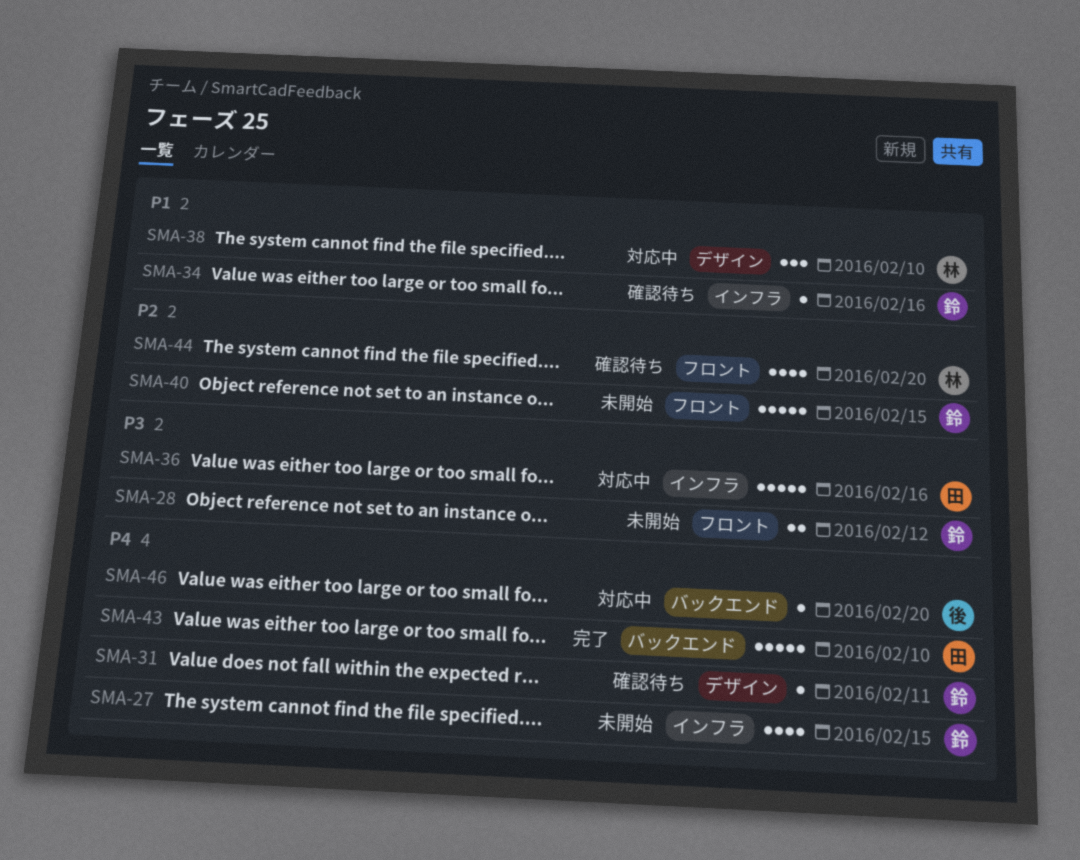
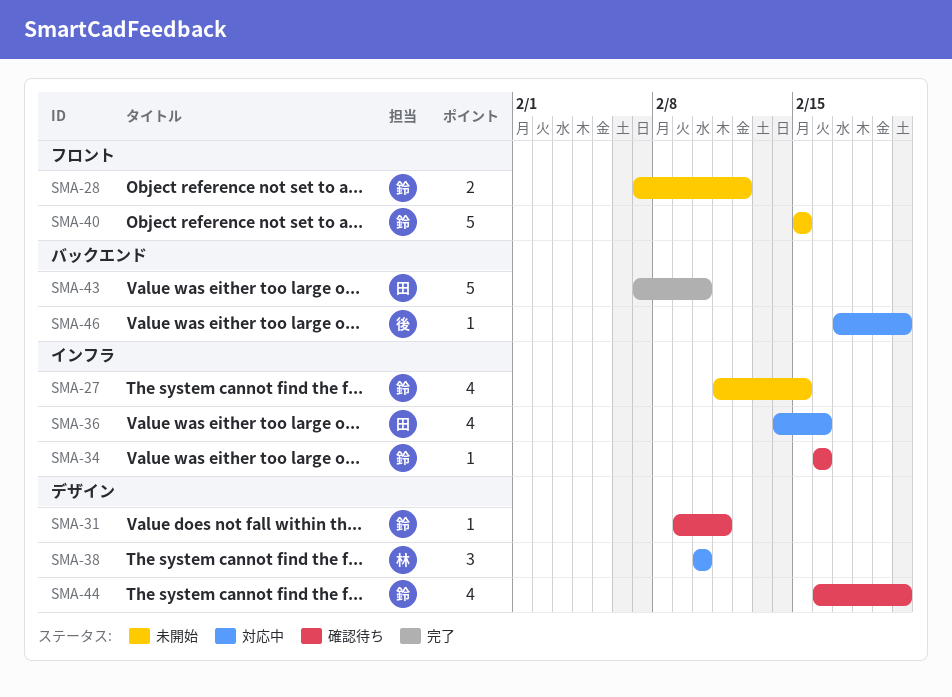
SMA-36, estimate: 5 -> 4
SMA-44, owner: 林 -> 鈴
SMA-44, label: フロント -> デザイン

